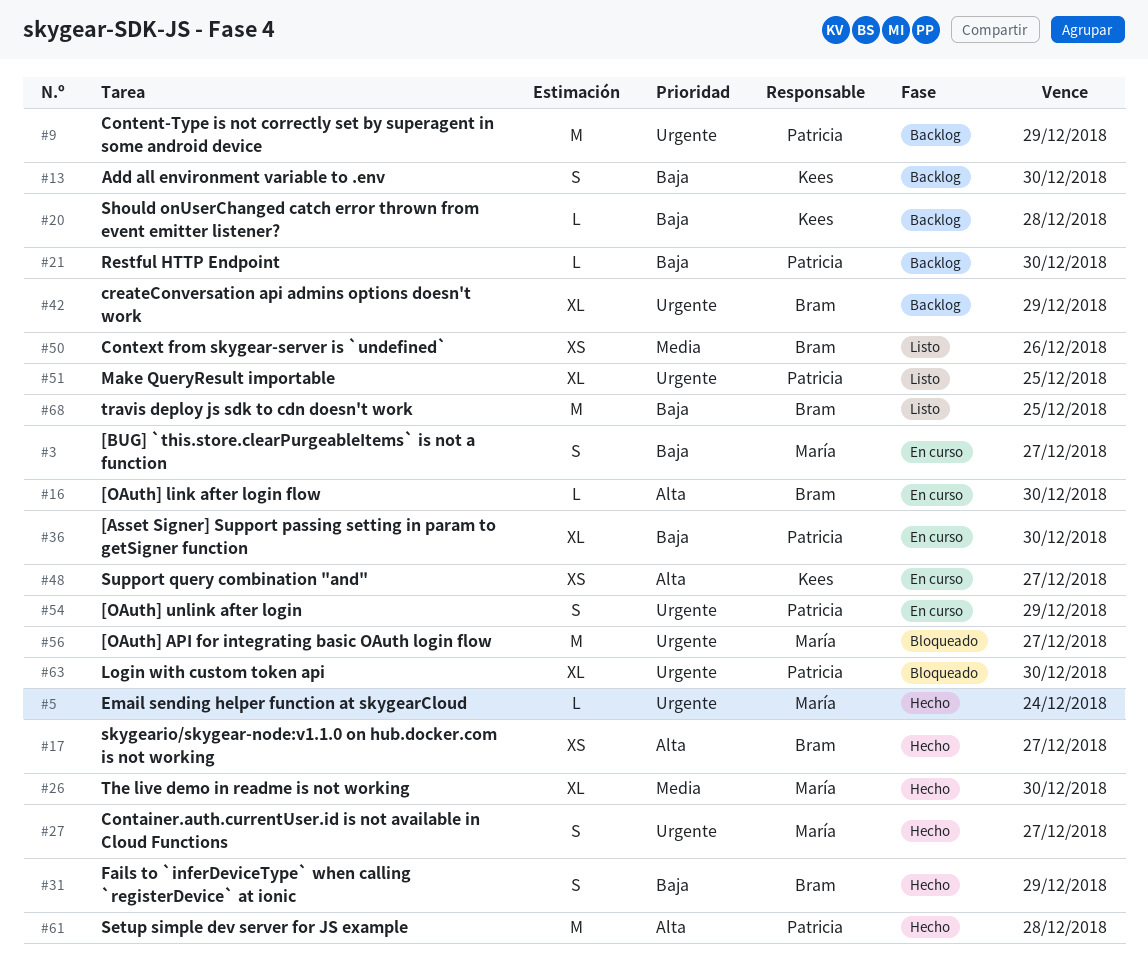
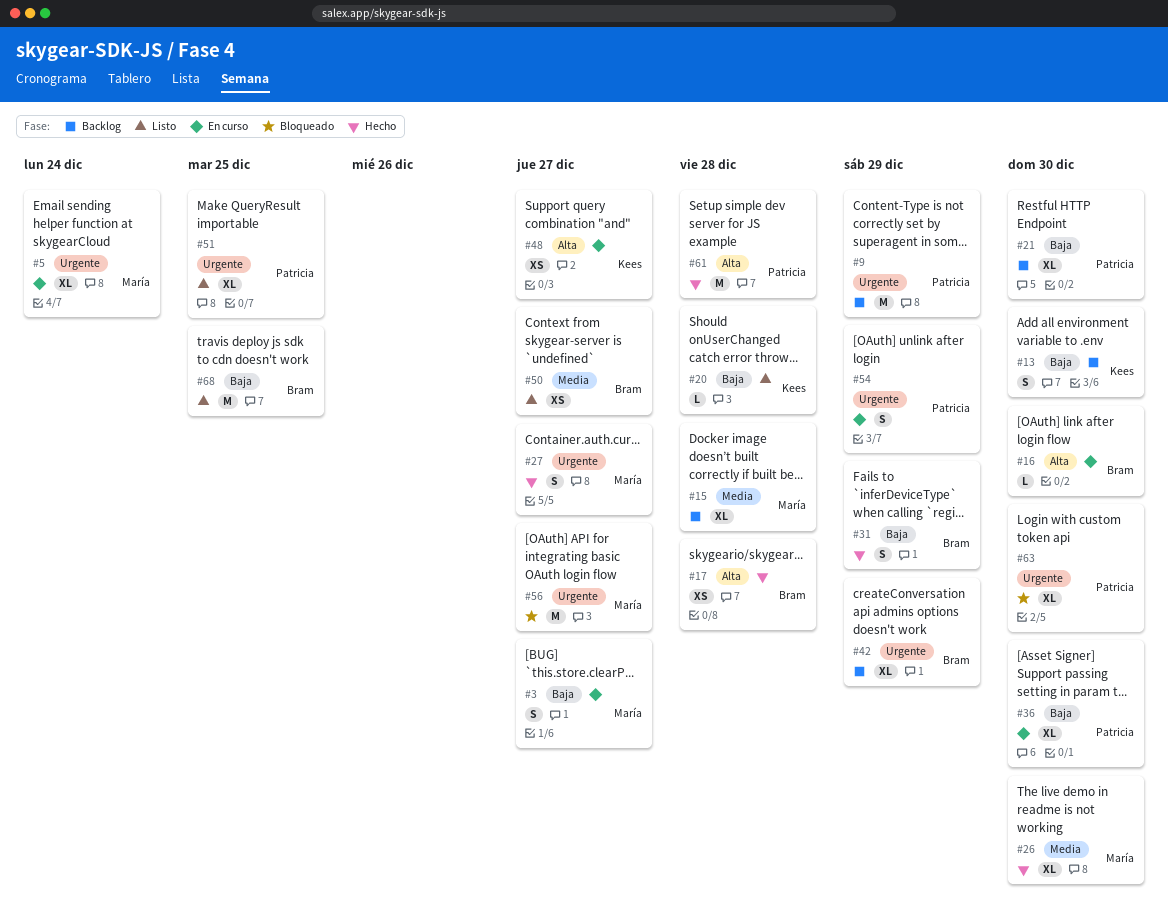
#5, status: Hecho -> En curso
#5, estimate: L -> XL
#15: none -> present
#17, due: Dec 27 -> Dec 28
#20, status: Backlog -> Listo
#21, estimate: L -> XL
#50, due: Dec 26 -> Dec 27

